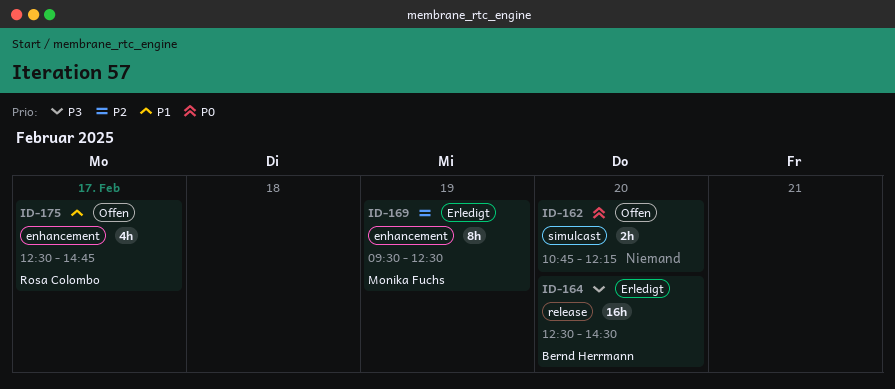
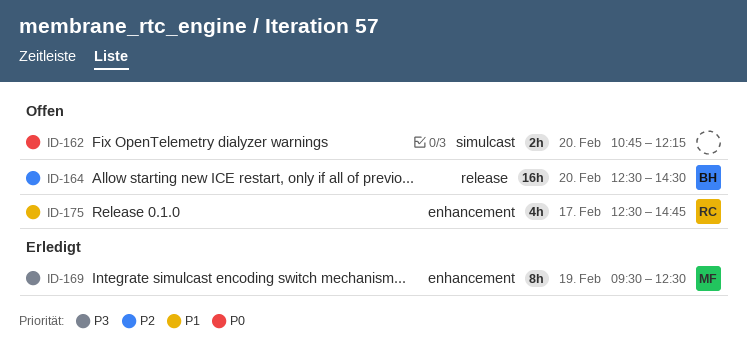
ID-164, status: Erledigt -> Offen
ID-164, priority: P3 -> P2
ID-169, priority: P2 -> P3

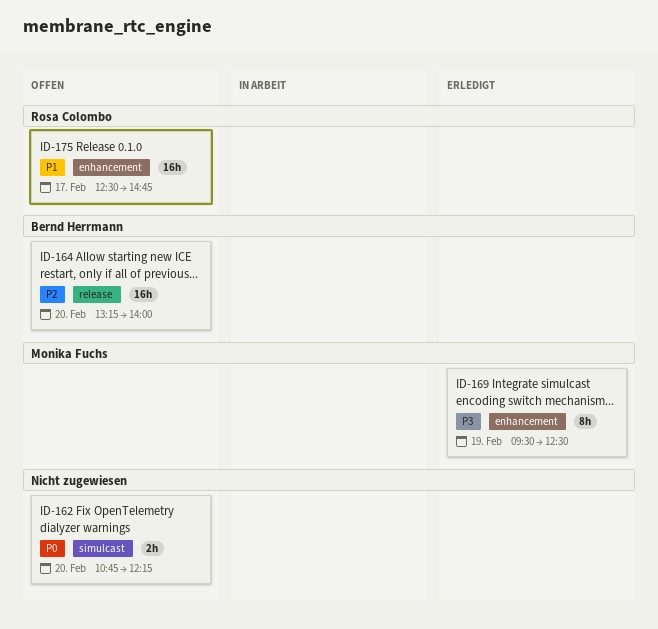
ID-164, begins: 12:30 -> 13:15
ID-164, ends: 14:30 -> 14:00
ID-175, estimate: 4h -> 16h

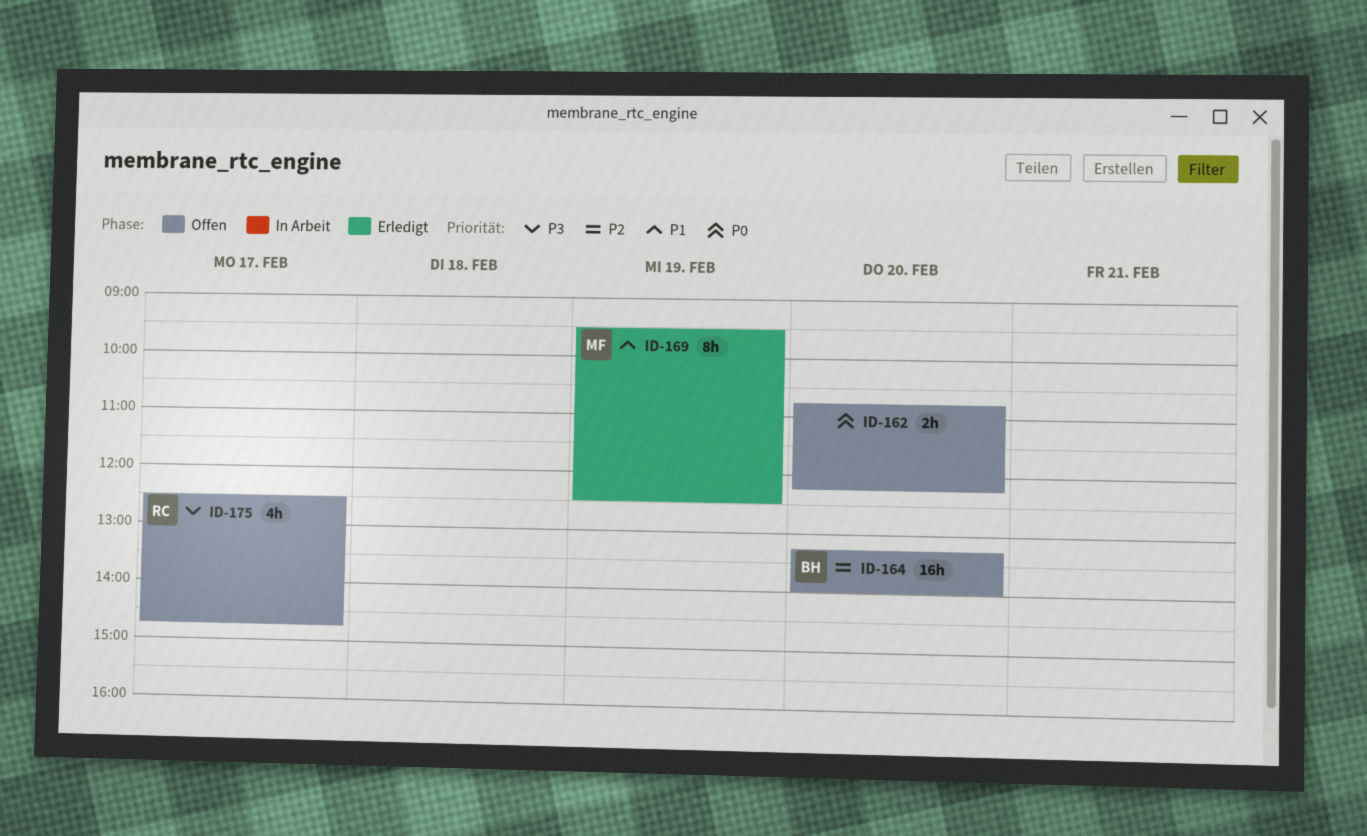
ID-169, priority: P3 -> P1
ID-175, priority: P1 -> P3
ID-175, estimate: 16h -> 4h

